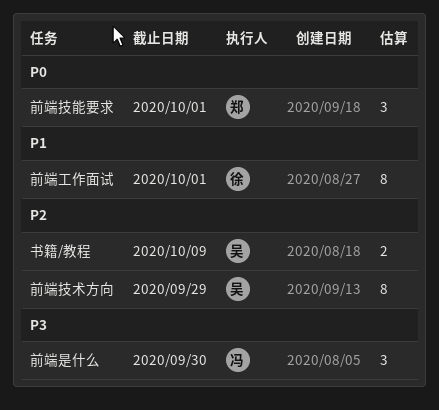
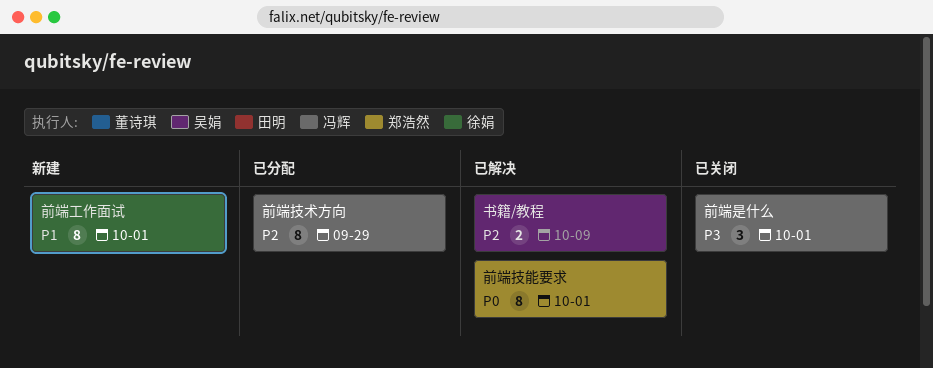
前端技术方向, owner: 吴娟 -> 冯辉
前端技能要求, estimate: 3 -> 8
前端是什么, due: Sep 30 -> Oct 1

